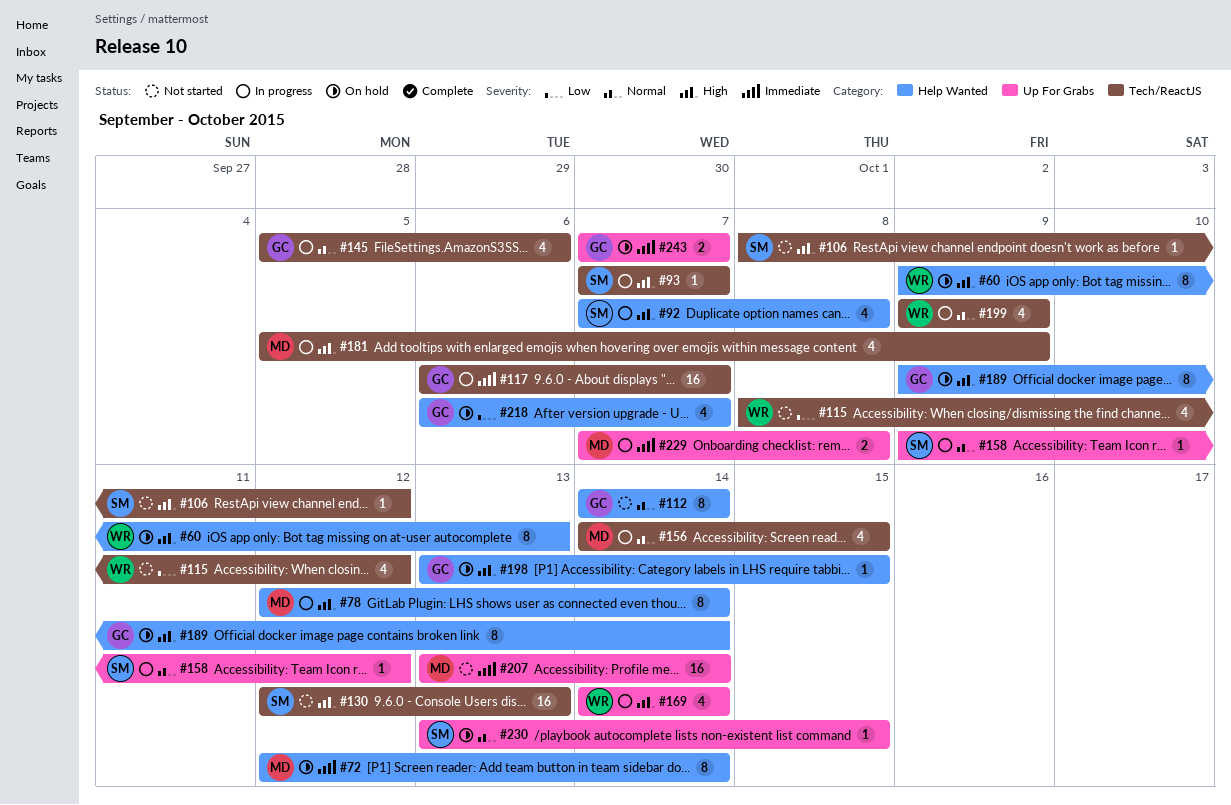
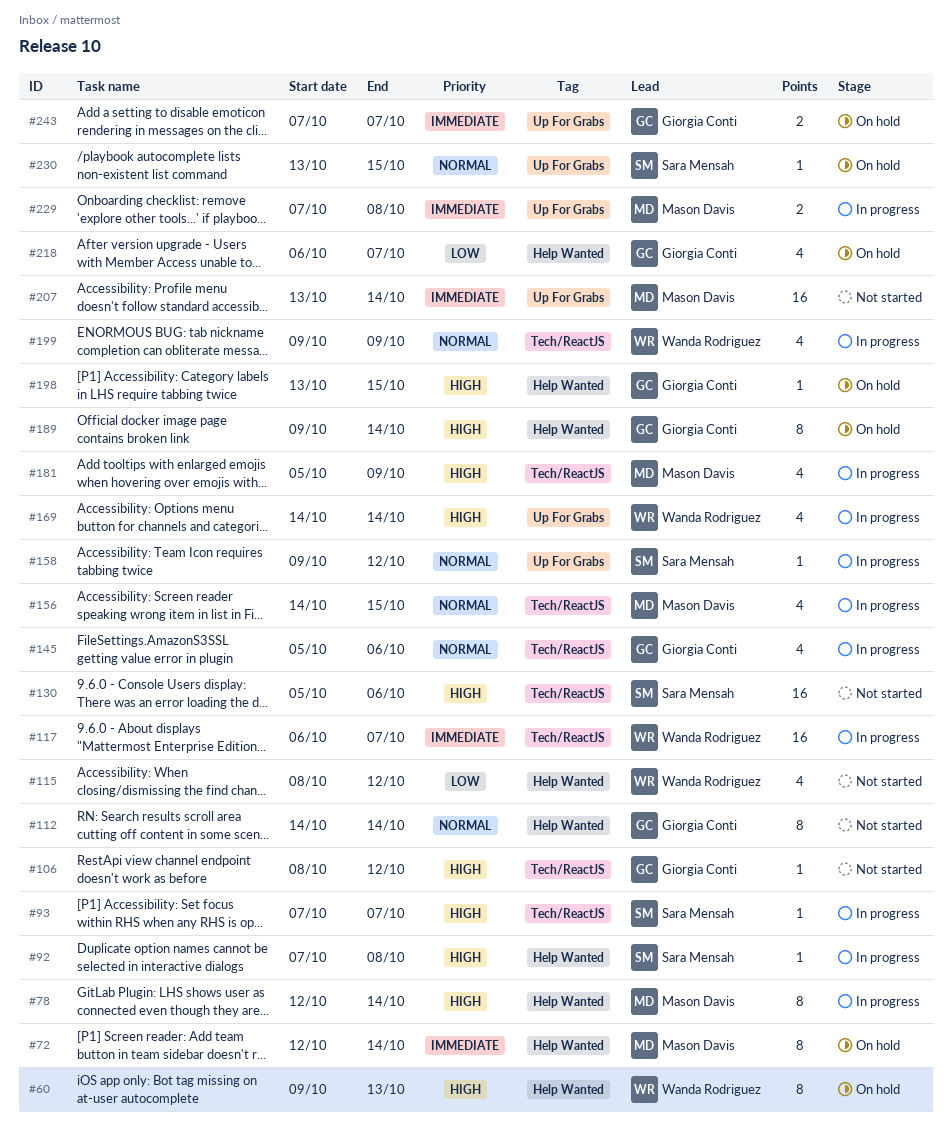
#92, estimate: 4 -> 1
#106, owner: Sara Mensah -> Giorgia Conti
#115, label: Tech/ReactJS -> Help Wanted
#117, owner: Giorgia Conti -> Wanda Rodriguez
#130, start: Oct 12 -> Oct 5
#130, due: Oct 13 -> Oct 6

